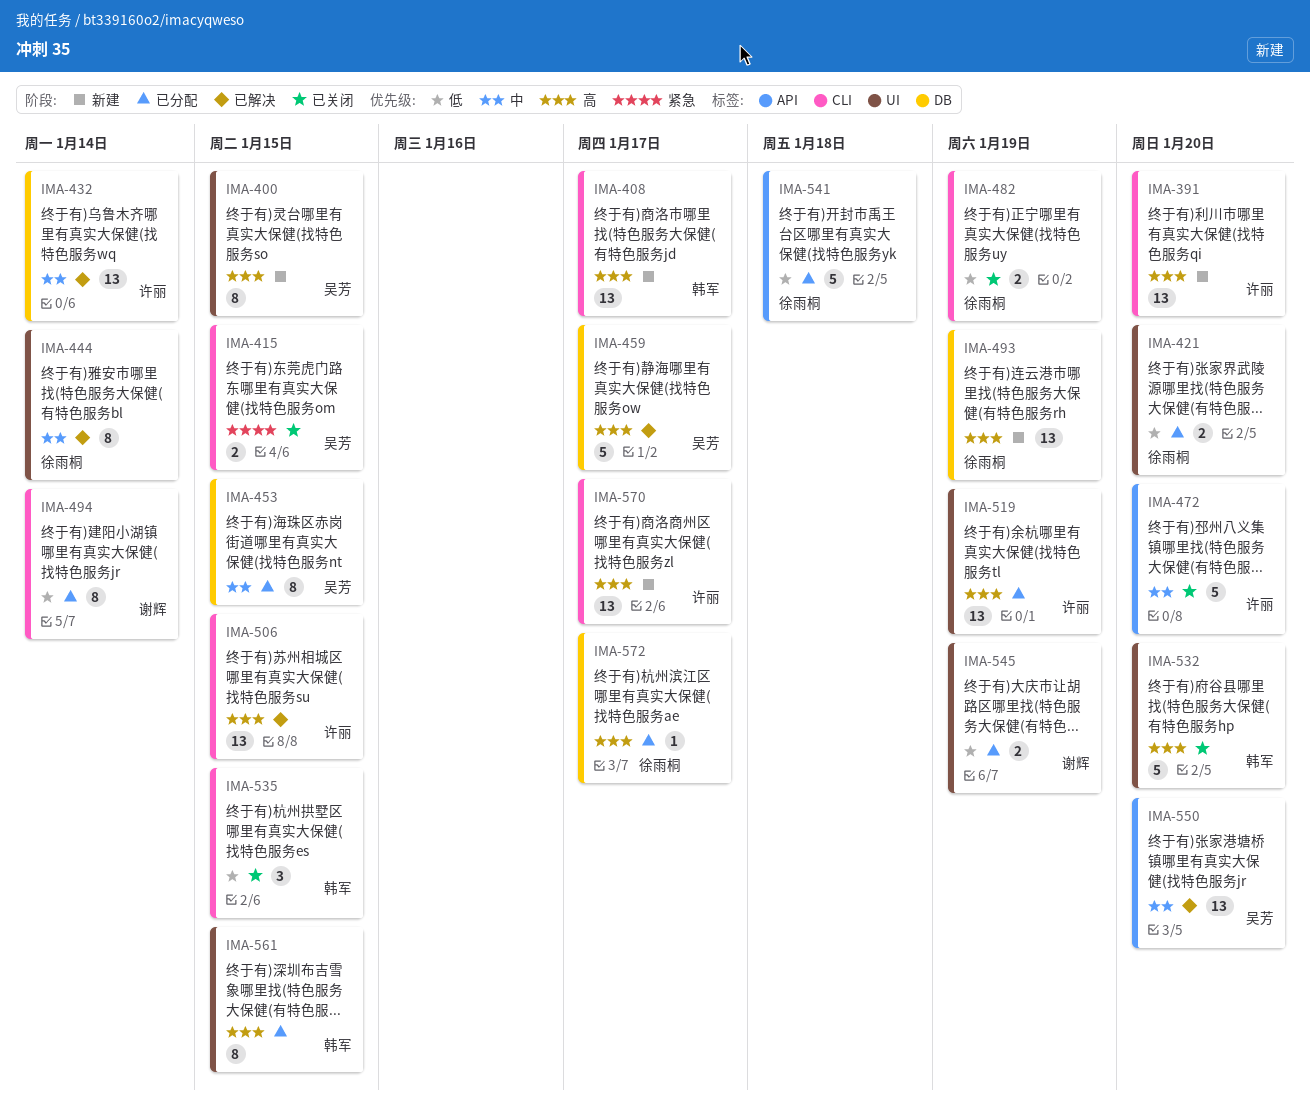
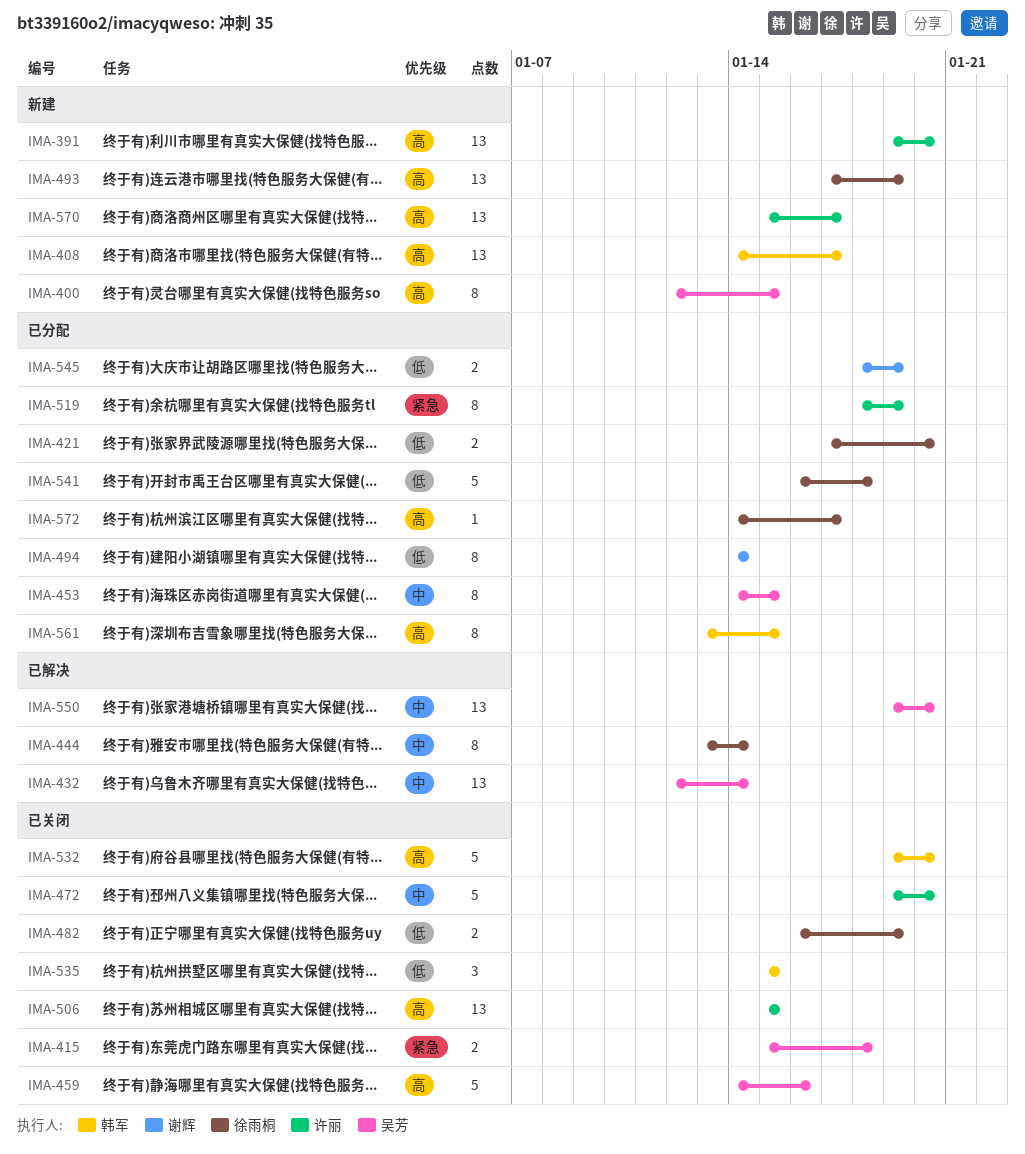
IMA-415, due: Jan 15 -> Jan 18
IMA-432, owner: 许丽 -> 吴芳
IMA-459, status: 已解决 -> 已关闭
IMA-459, due: Jan 17 -> Jan 16
IMA-506, status: 已解决 -> 已关闭
IMA-519, priority: 高 -> 紧急
IMA-519, estimate: 13 -> 8

